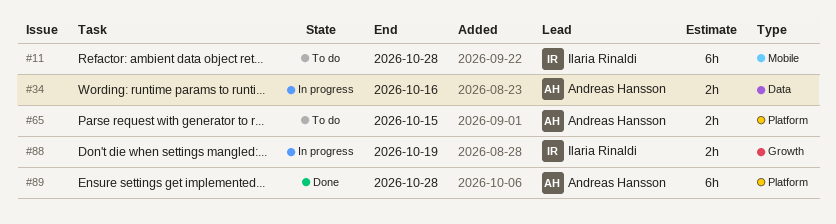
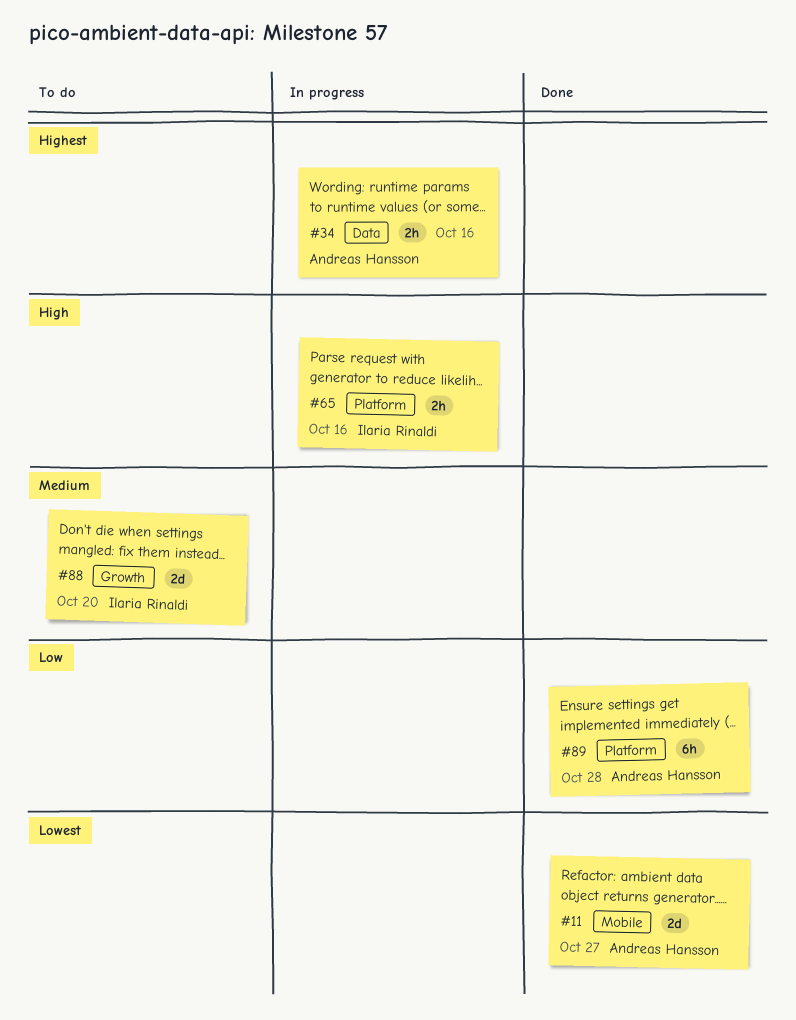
#11, status: To do -> Done
#11, owner: Ilaria Rinaldi -> Andreas Hansson
#11, estimate: 6h -> 2d
#11, due: Oct 28 -> Oct 27
#65, status: To do -> In progress
#65, owner: Andreas Hansson -> Ilaria Rinaldi
#65, due: Oct 15 -> Oct 16
#88, status: In progress -> To do
#88, estimate: 2h -> 2d
#88, due: Oct 19 -> Oct 20

